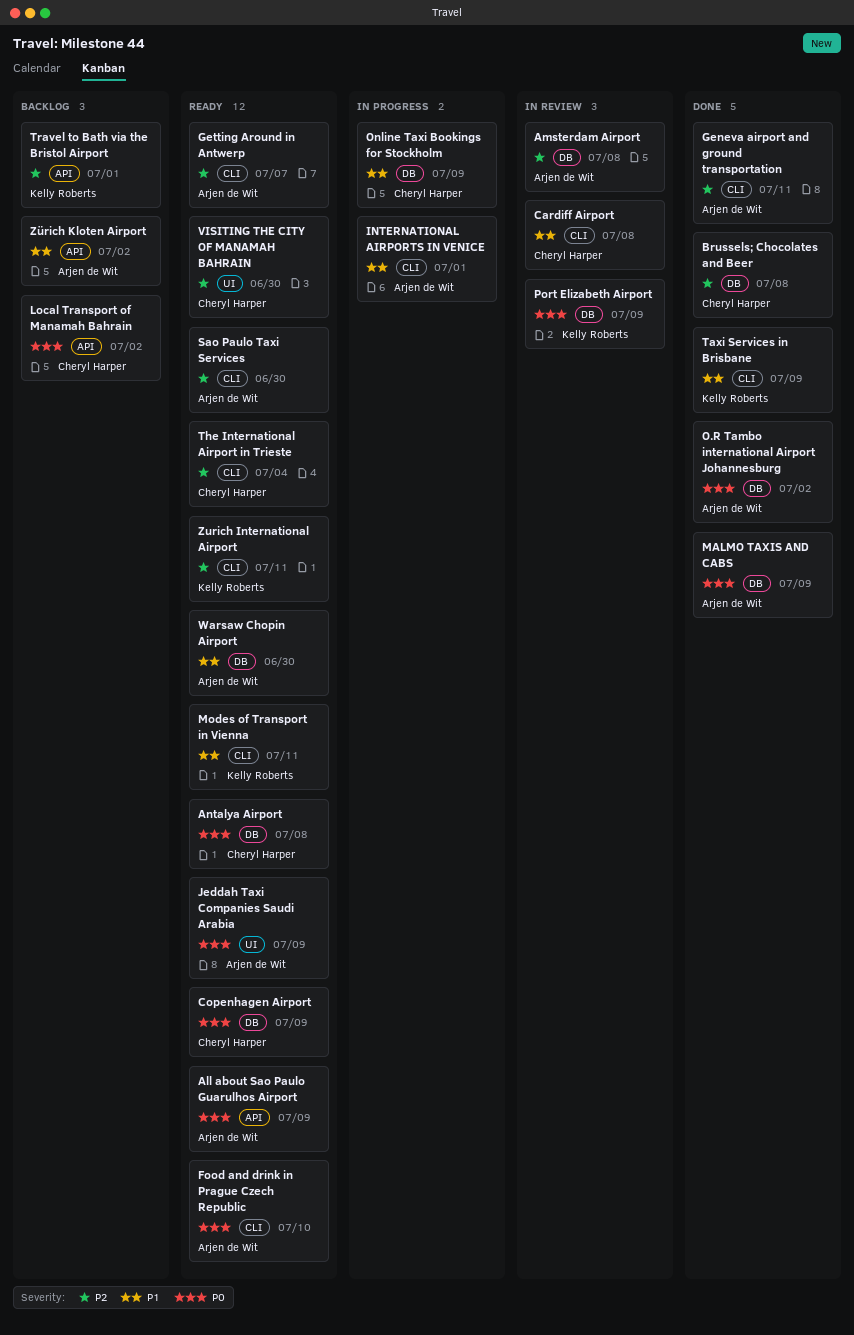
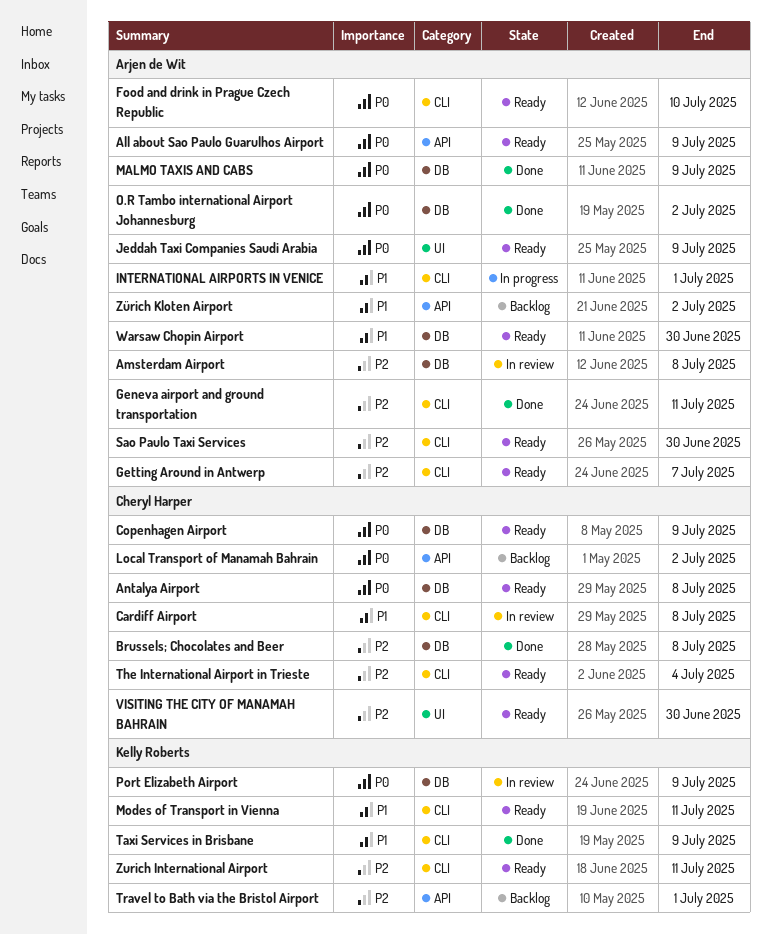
Online Taxi Bookings for Stockholm: present -> none

